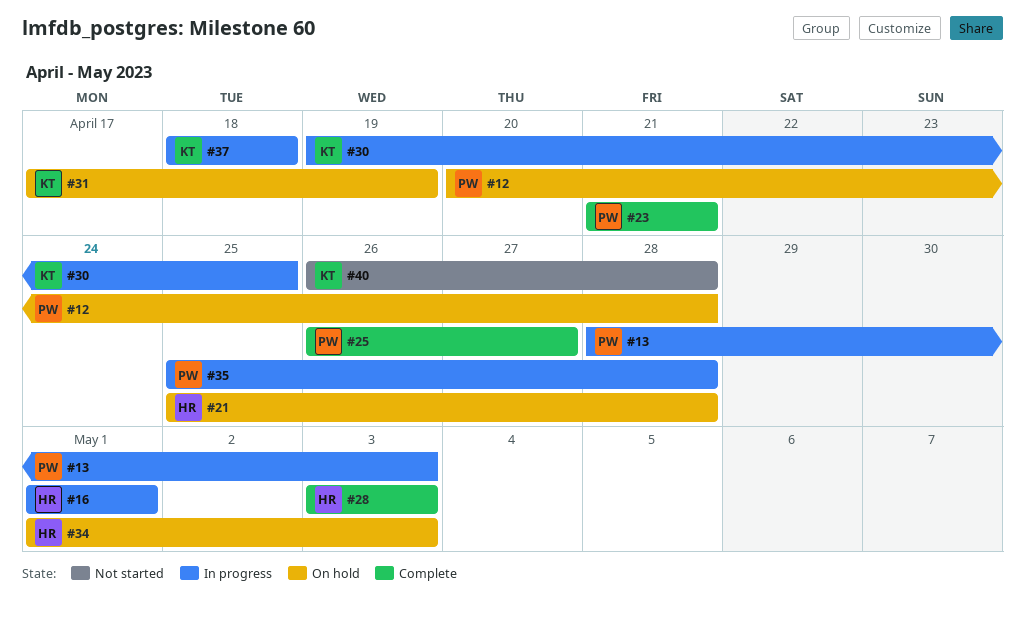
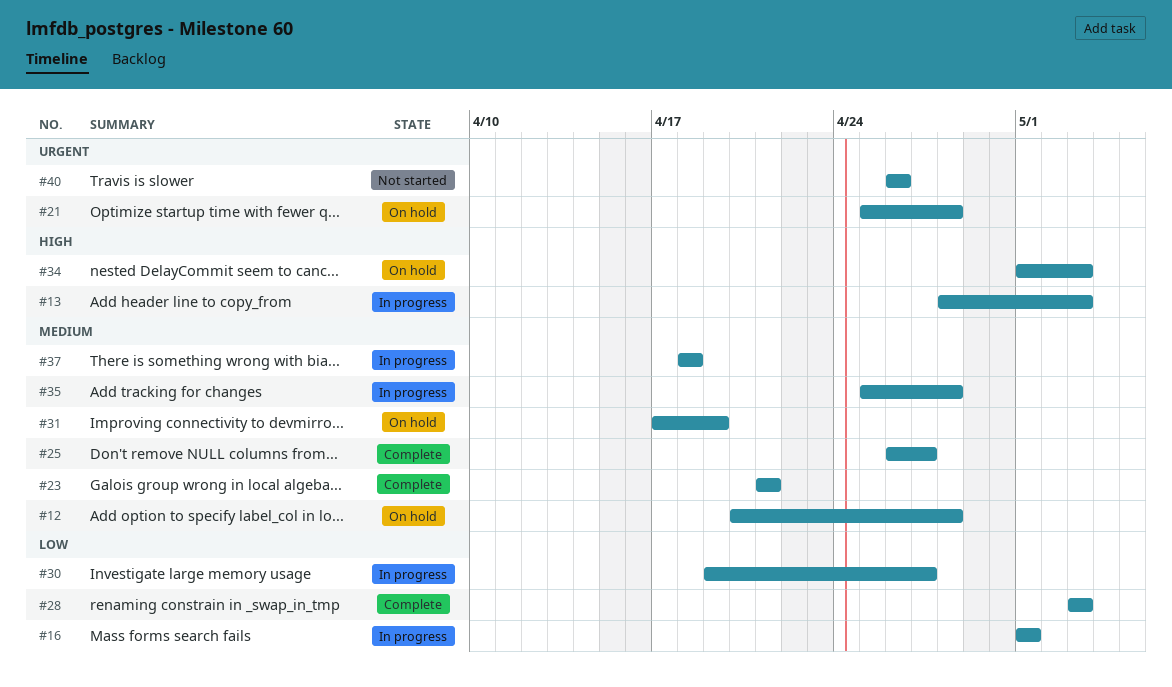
#30, due: Apr 25 -> Apr 27
#40, due: Apr 28 -> Apr 26

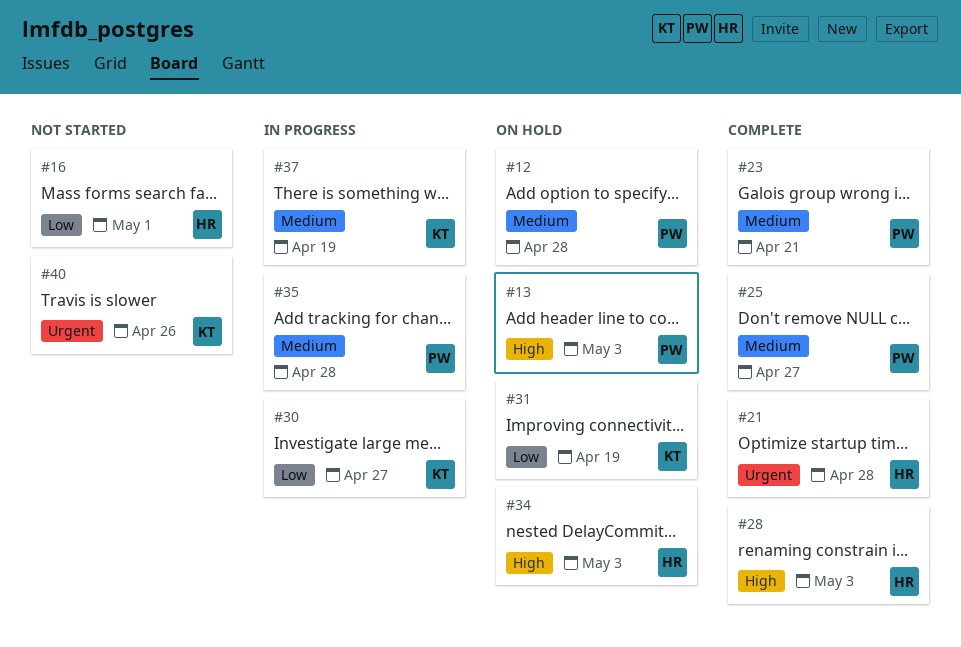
#13, status: In progress -> On hold
#16, status: In progress -> Not started
#21, status: On hold -> Complete
#28, priority: Low -> High
#31, priority: Medium -> Low
#37, due: Apr 18 -> Apr 19

